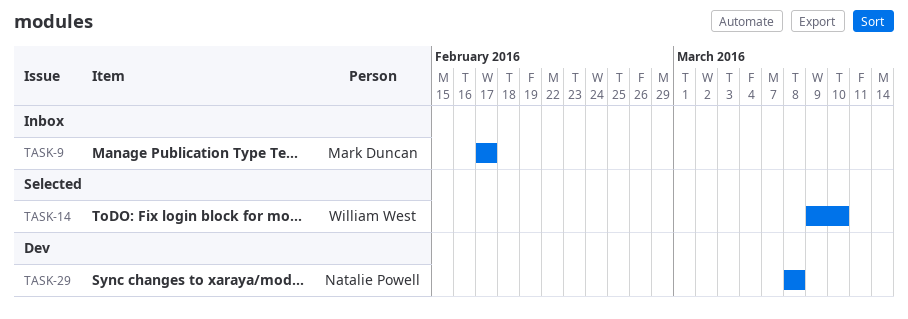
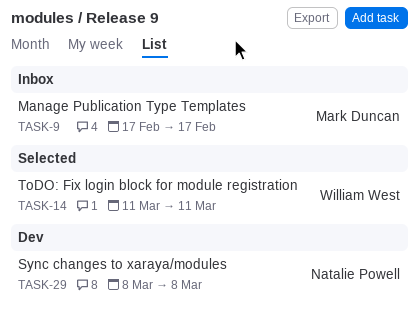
TASK-14, start: Mar 9 -> Mar 11
TASK-14, due: Mar 10 -> Mar 11

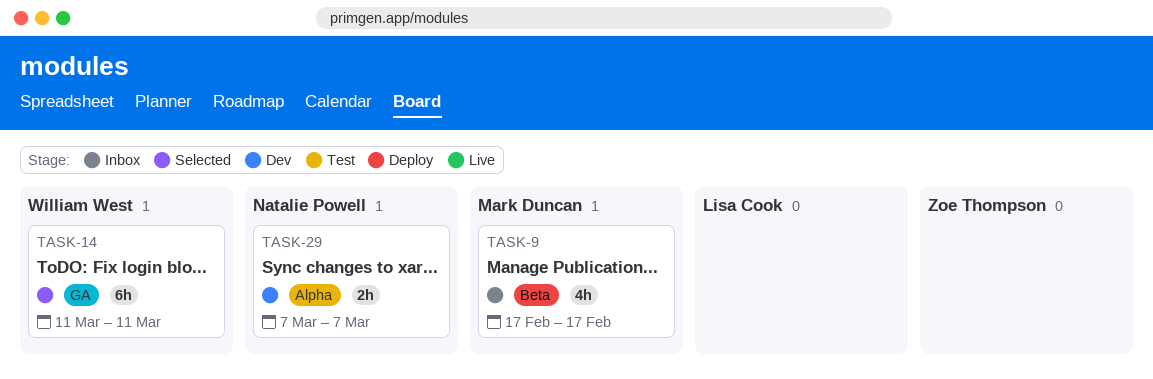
TASK-29, start: Mar 8 -> Mar 7
TASK-29, due: Mar 8 -> Mar 7

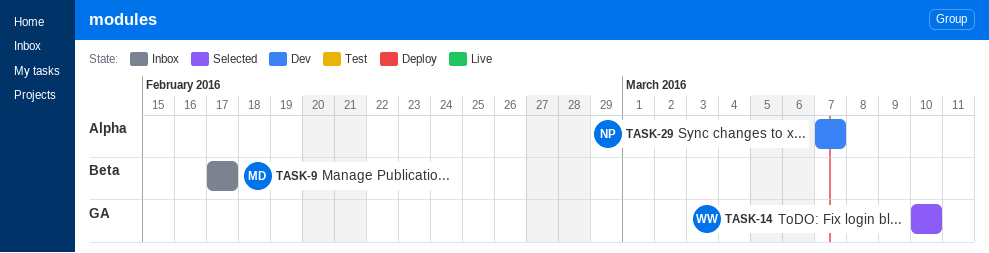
TASK-14, start: Mar 11 -> Mar 10
TASK-14, due: Mar 11 -> Mar 10

